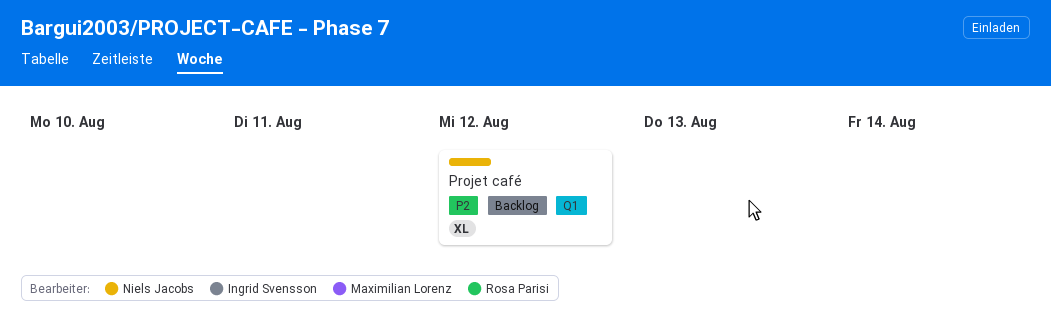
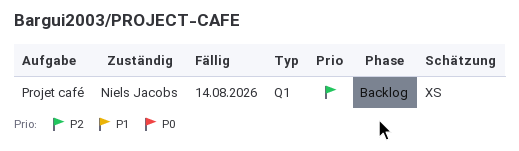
Projet café, estimate: XL -> XS
Projet café, due: Aug 12 -> Aug 14

